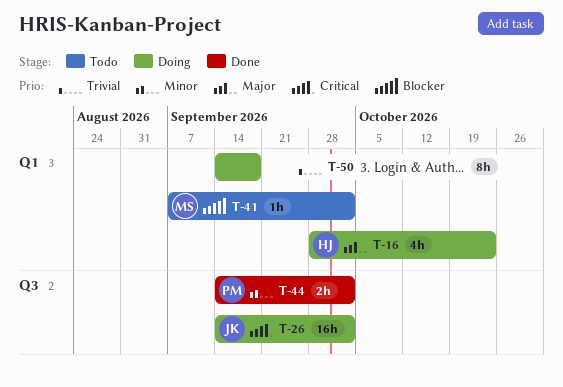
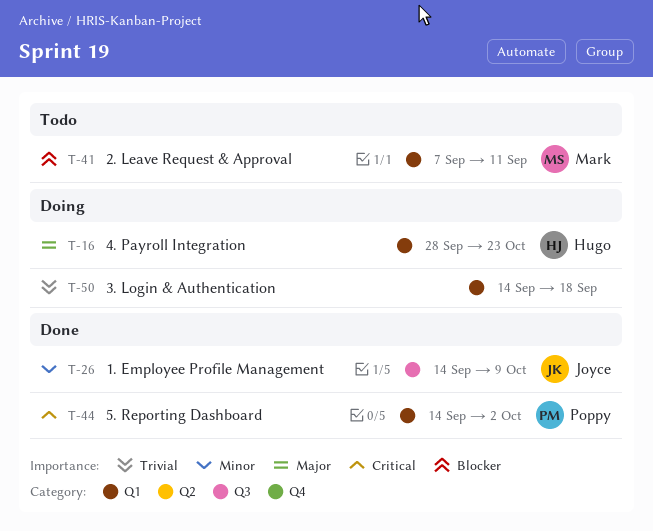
T-26, status: Doing -> Done
T-26, priority: Critical -> Minor
T-26, due: Oct 2 -> Oct 9
T-41, due: Oct 2 -> Sep 11
T-44, priority: Minor -> Critical
T-44, label: Q3 -> Q1

